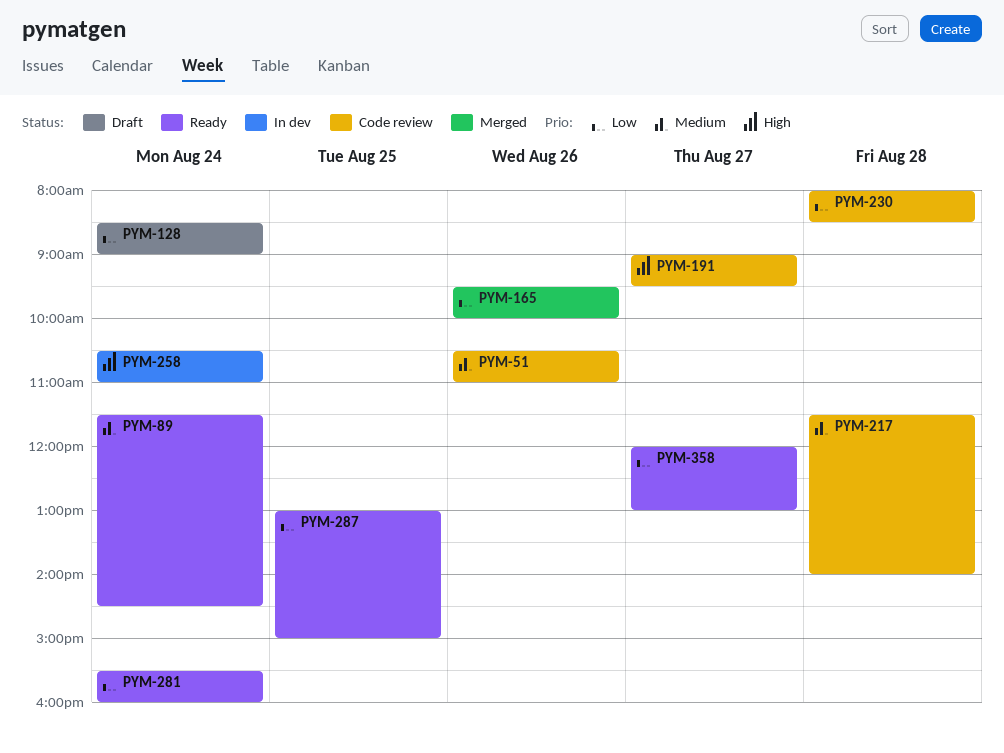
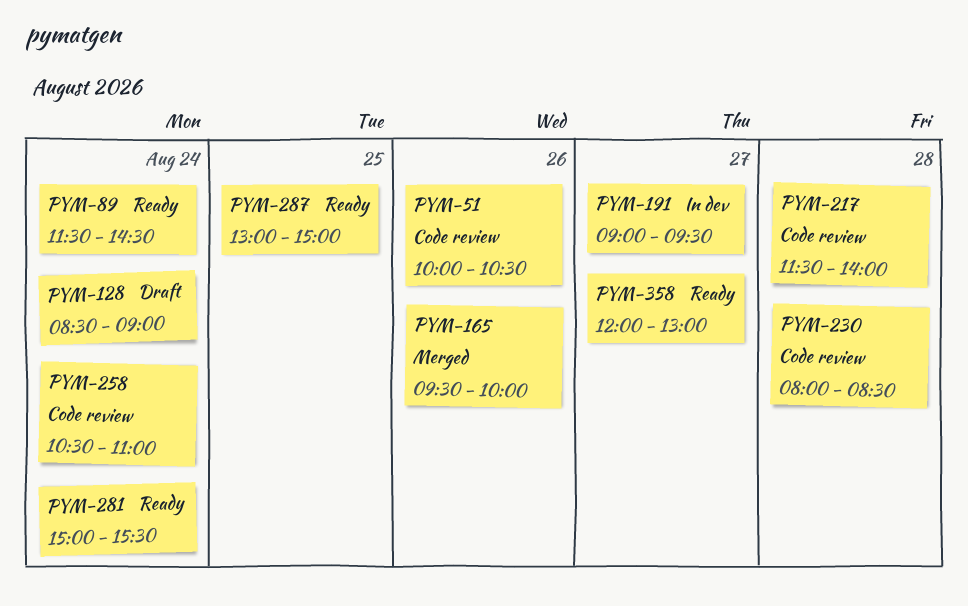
PYM-51, begins: 10:30 -> 10:00
PYM-51, ends: 11:00 -> 10:30
PYM-191, status: Code review -> In dev
PYM-258, status: In dev -> Code review
PYM-281, begins: 15:30 -> 15:00
PYM-281, ends: 16:00 -> 15:30

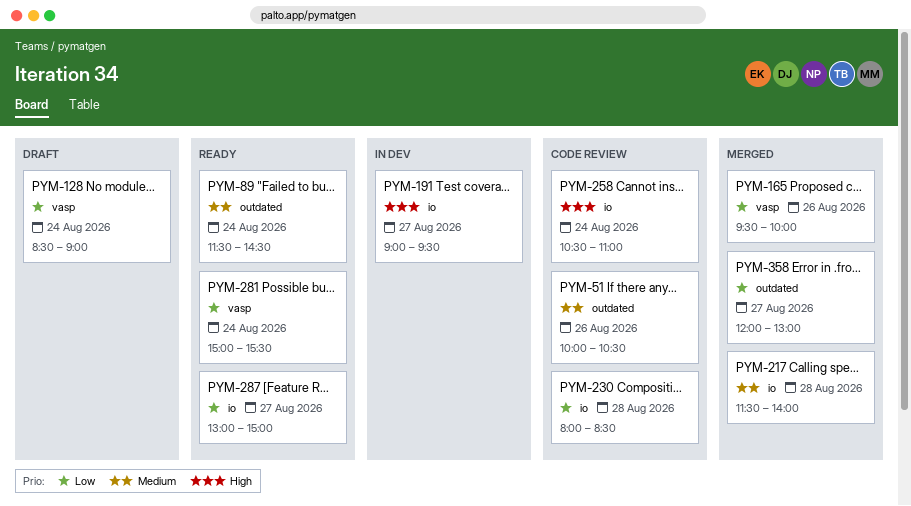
PYM-217, status: Code review -> Merged
PYM-287, day: Aug 25 -> Aug 27
PYM-358, status: Ready -> Merged

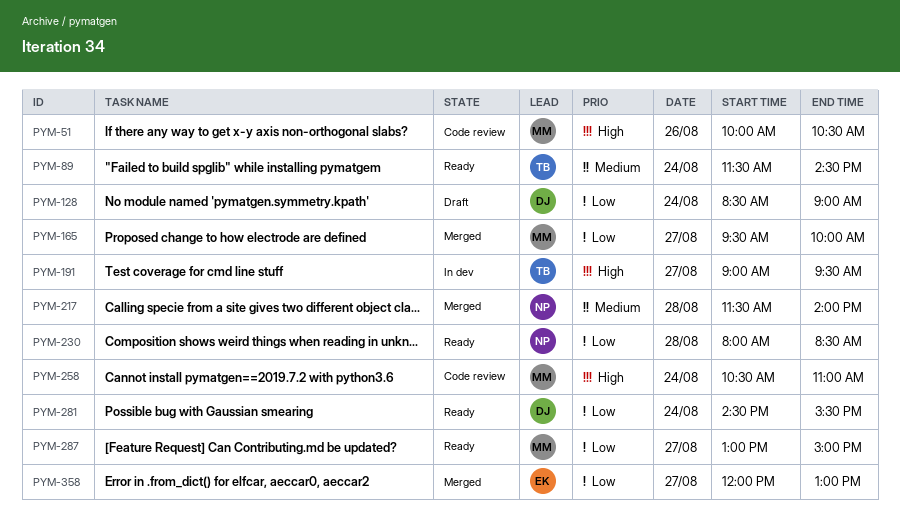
PYM-51, priority: Medium -> High
PYM-165, day: Aug 26 -> Aug 27
PYM-230, status: Code review -> Ready
PYM-281, begins: 15:00 -> 14:30

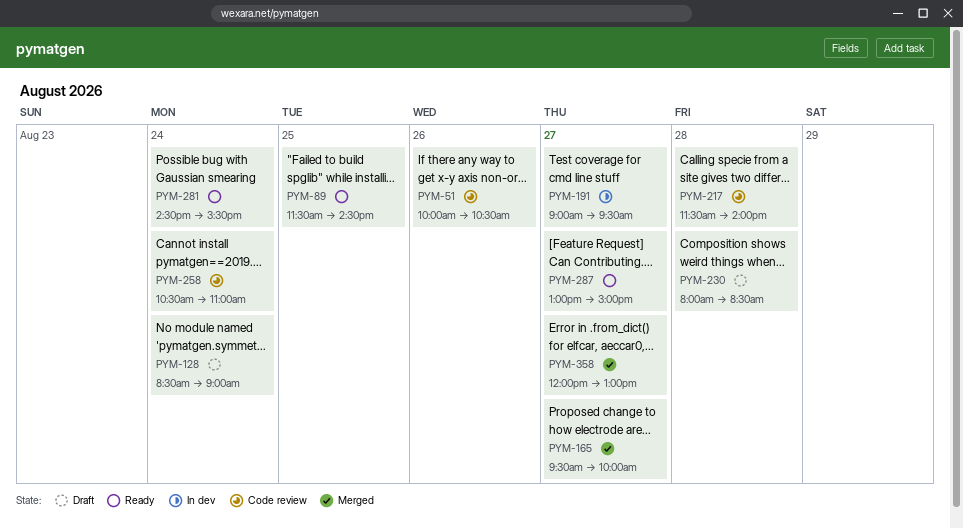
PYM-89, day: Aug 24 -> Aug 25
PYM-217, status: Merged -> Code review
PYM-230, status: Ready -> Draft

